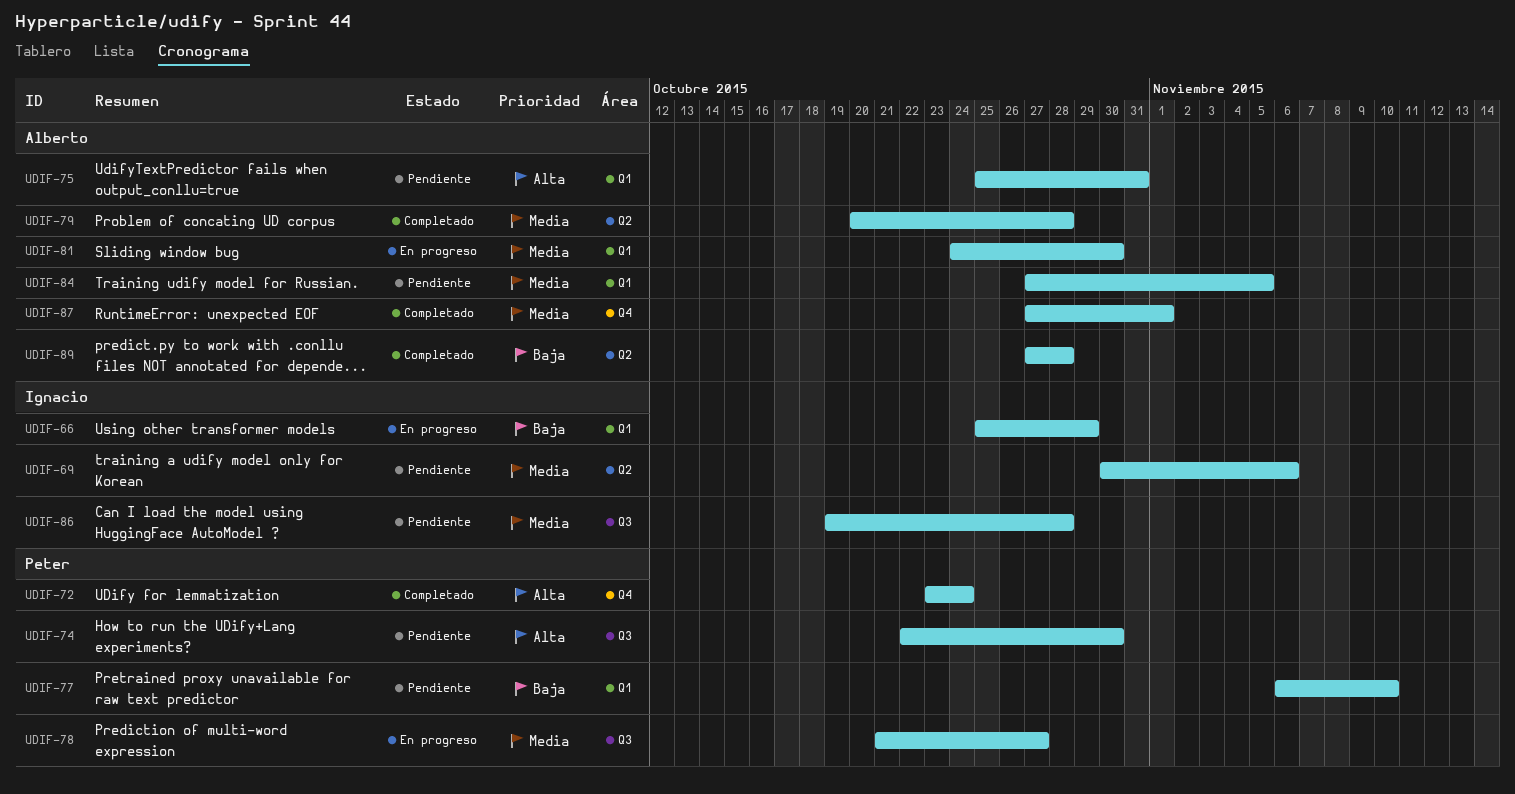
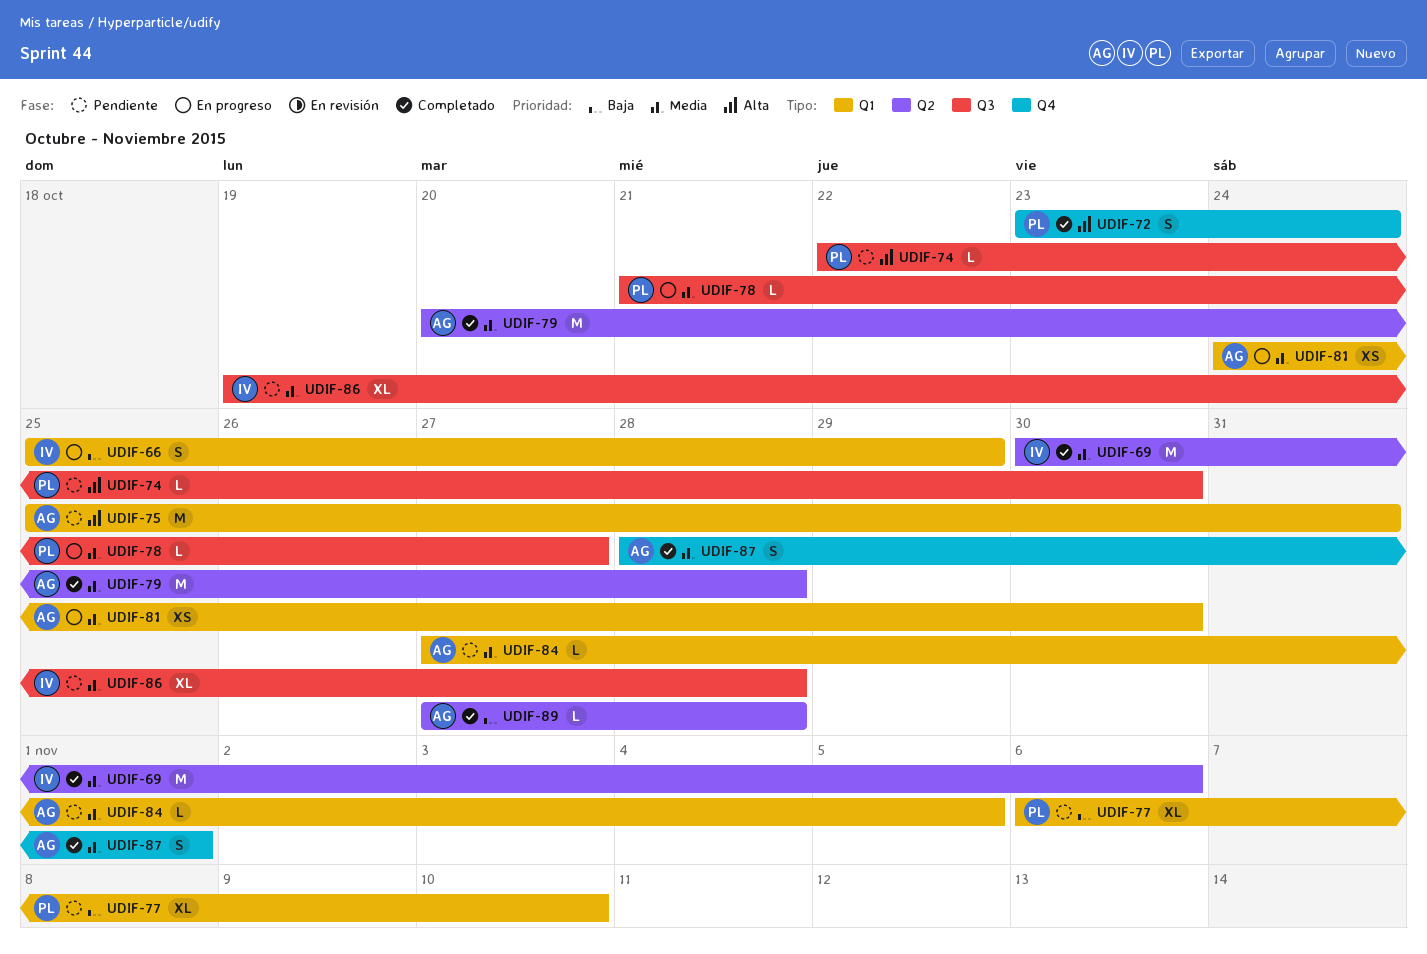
UDIF-69, status: Pendiente -> Completado
UDIF-87, start: Oct 27 -> Oct 28

